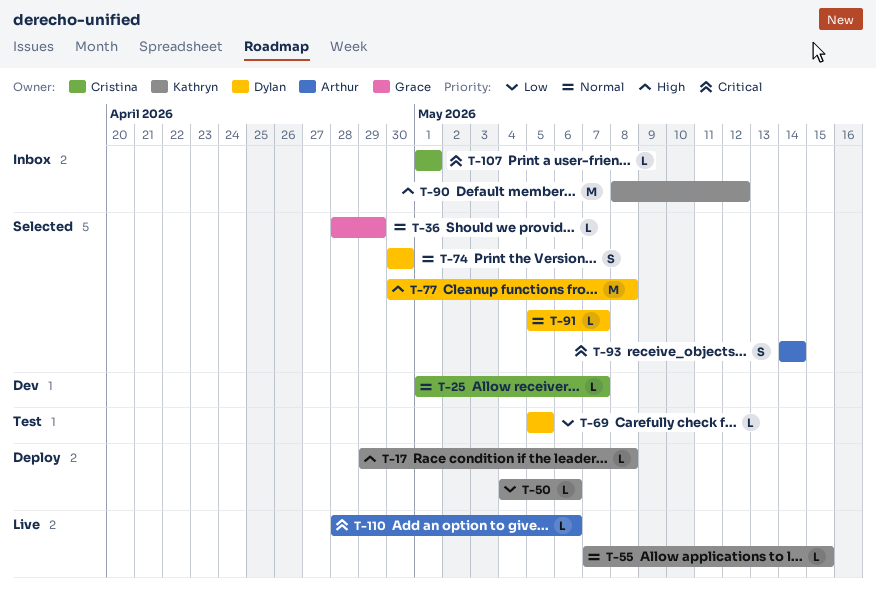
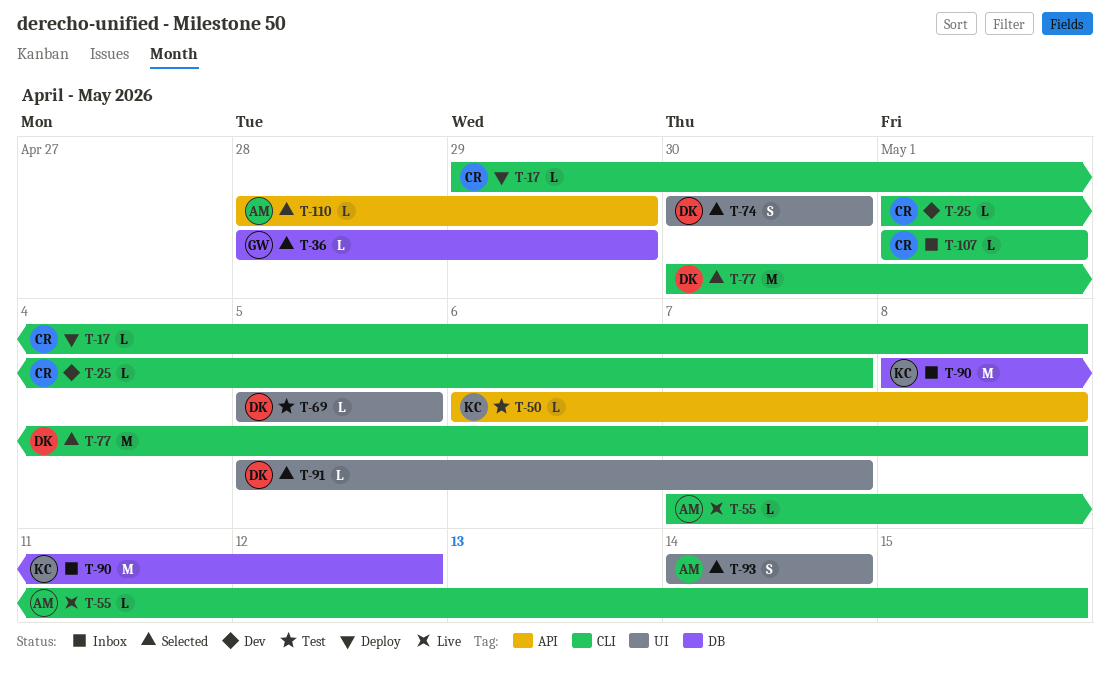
T-17, owner: Kathryn -> Cristina
T-50, status: Deploy -> Test
T-50, start: May 4 -> May 6
T-50, due: May 6 -> May 8
T-55, owner: Kathryn -> Arthur
T-110, status: Live -> Selected
T-110, due: May 6 -> Apr 29

